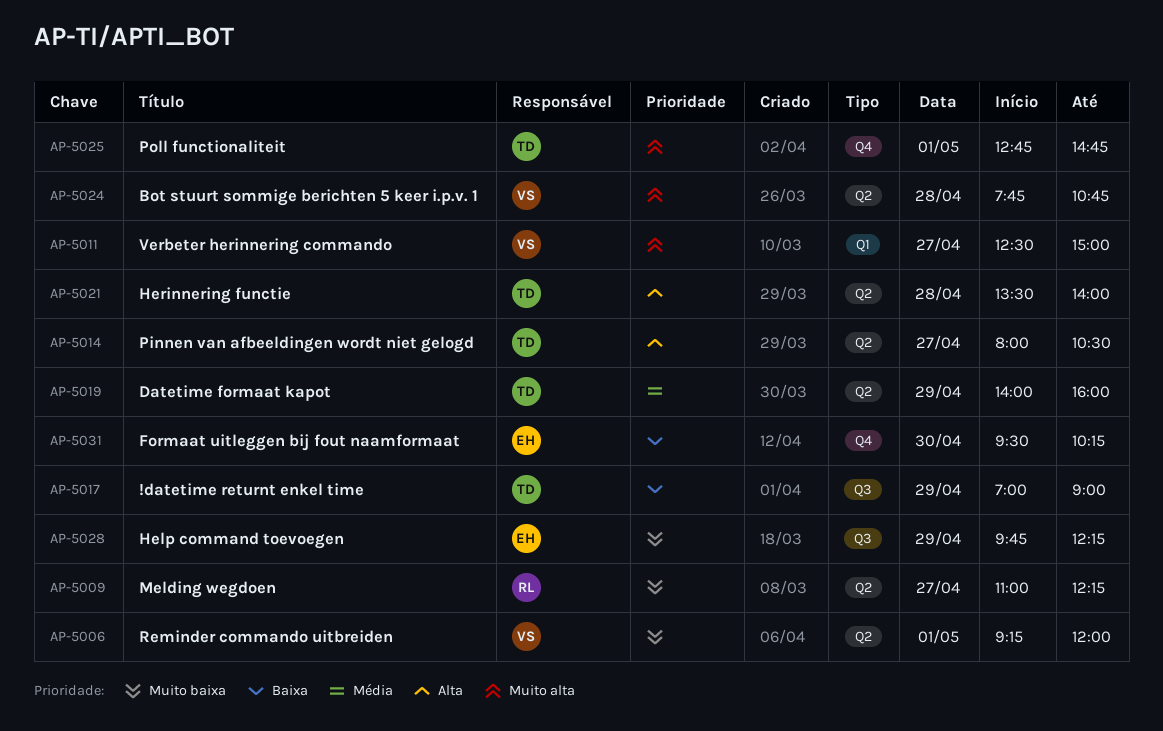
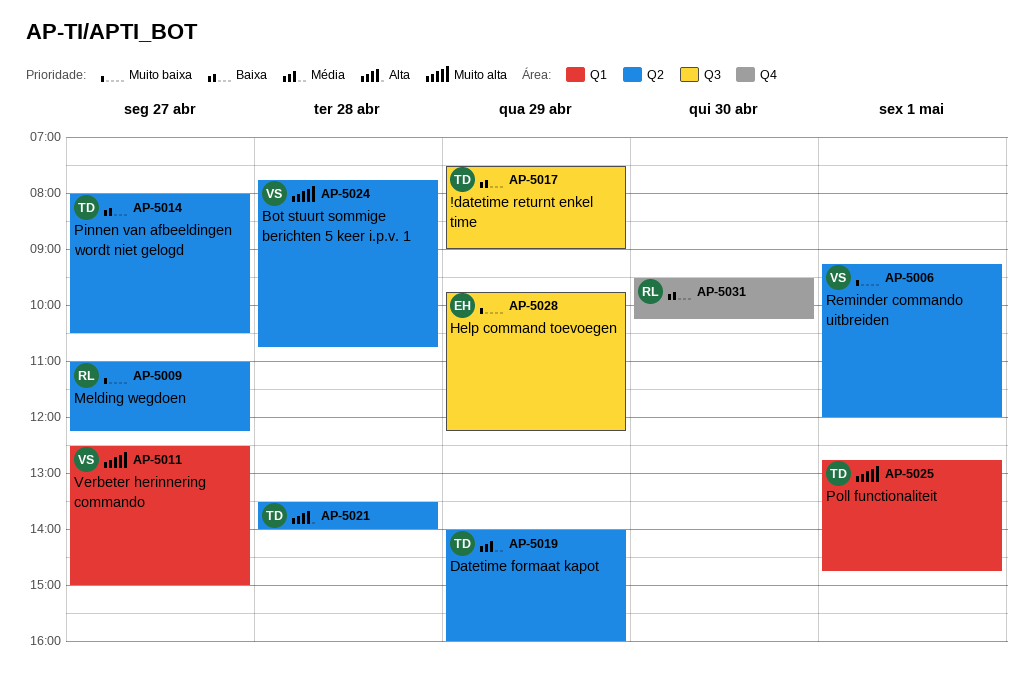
AP-5014, priority: Alta -> Baixa
AP-5017, begins: 07:00 -> 07:30
AP-5025, label: Q4 -> Q1
AP-5031, owner: EH -> RL

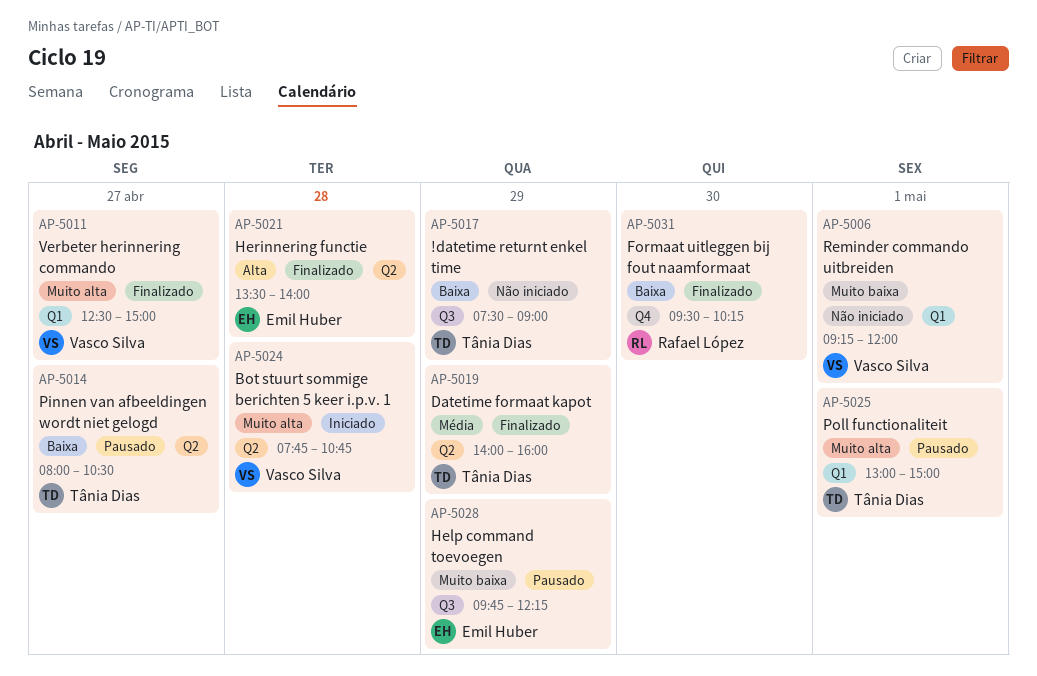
AP-5006, label: Q2 -> Q1
AP-5009: present -> none
AP-5021, owner: Tânia Dias -> Emil Huber
AP-5025, begins: 12:45 -> 13:00
AP-5025, ends: 14:45 -> 15:00

